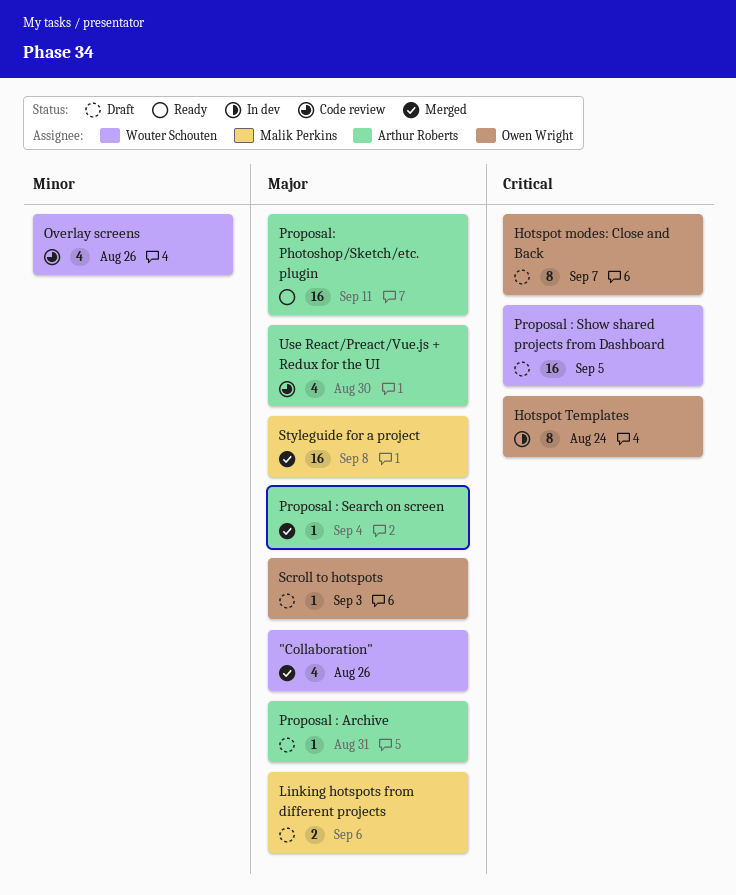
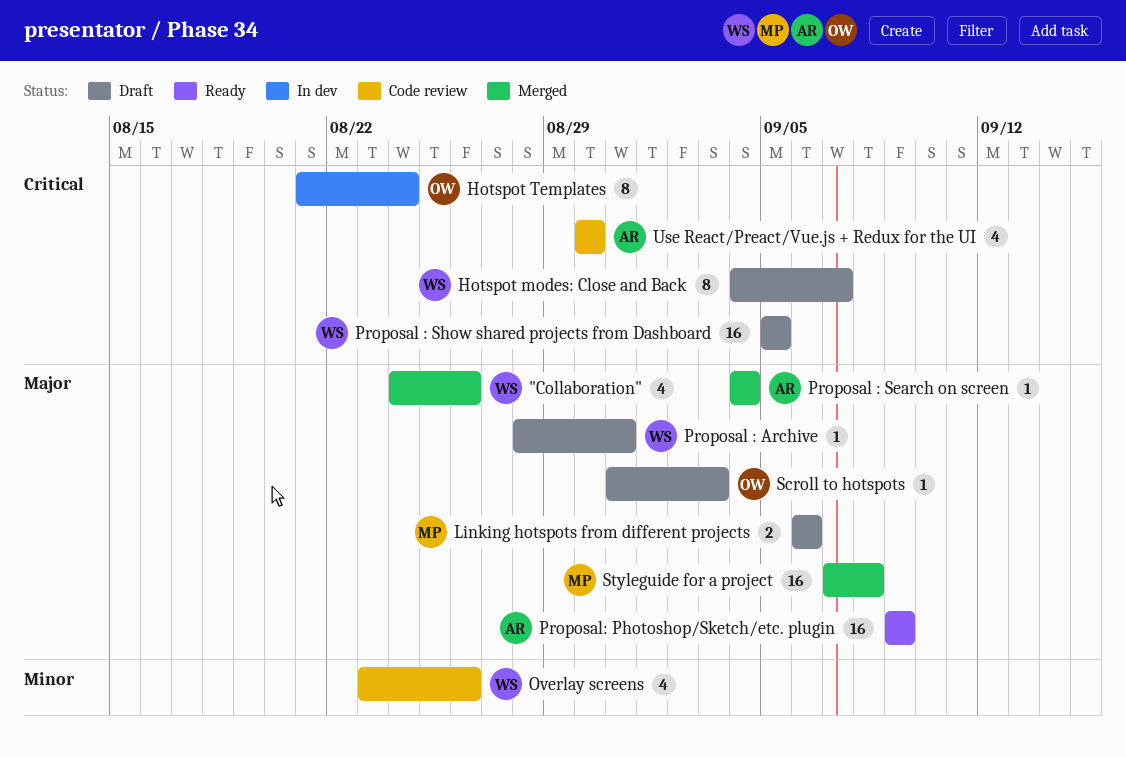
Hotspot modes: Close and Back, owner: Owen Wright -> Wouter Schouten
Proposal : Archive, owner: Arthur Roberts -> Wouter Schouten
Proposal: Photoshop/Sketch/etc. plugin, due: Sep 11 -> Sep 9
Use React/Preact/Vue.js + Redux for the UI, priority: Major -> Critical

